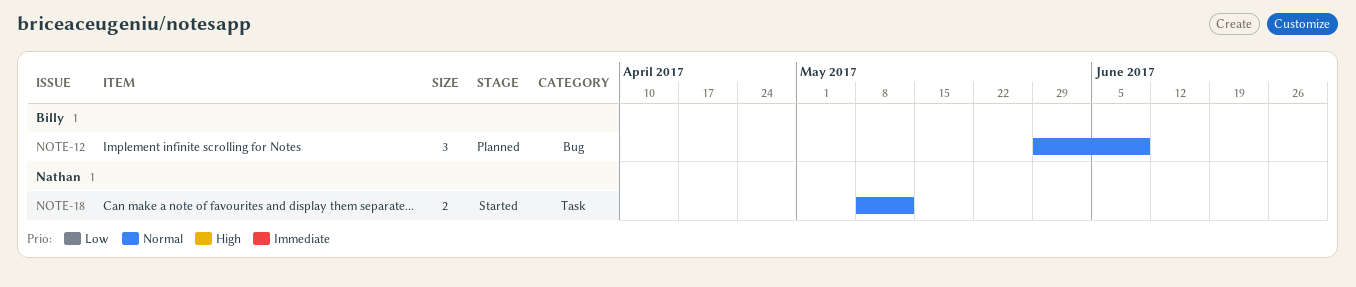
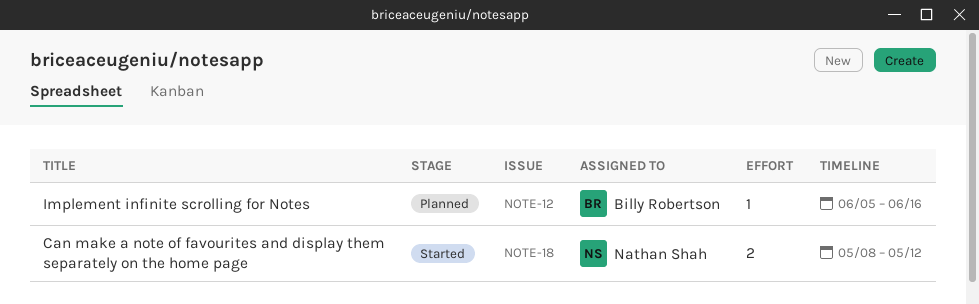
NOTE-12, estimate: 3 -> 1
NOTE-12, start: May 29 -> Jun 5
NOTE-12, due: Jun 9 -> Jun 16

